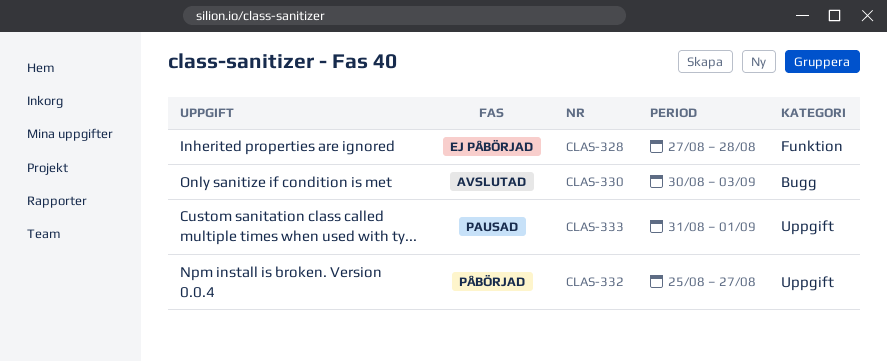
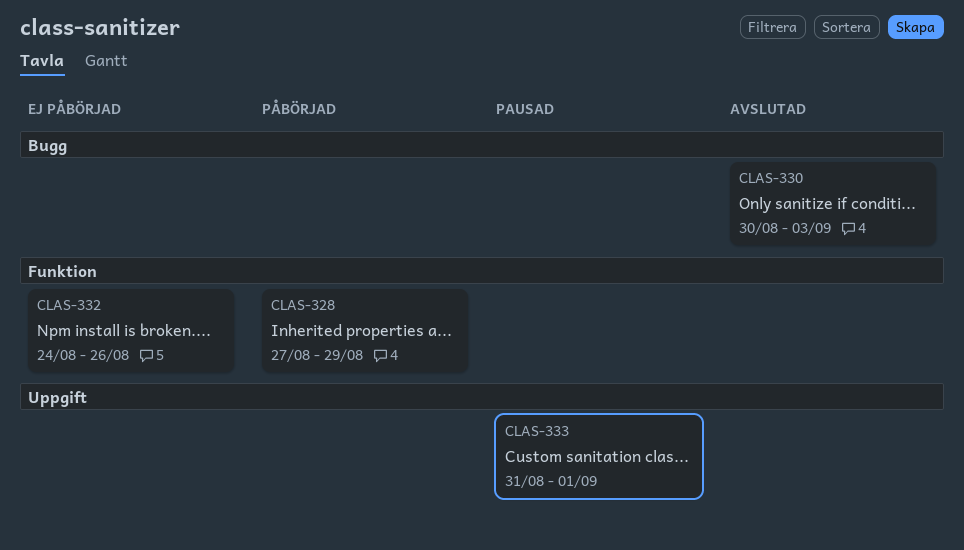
CLAS-328, status: Ej påbörjad -> Påbörjad
CLAS-328, due: Aug 28 -> Aug 29
CLAS-332, status: Påbörjad -> Ej påbörjad
CLAS-332, label: Uppgift -> Funktion
CLAS-332, start: Aug 25 -> Aug 24
CLAS-332, due: Aug 27 -> Aug 26

